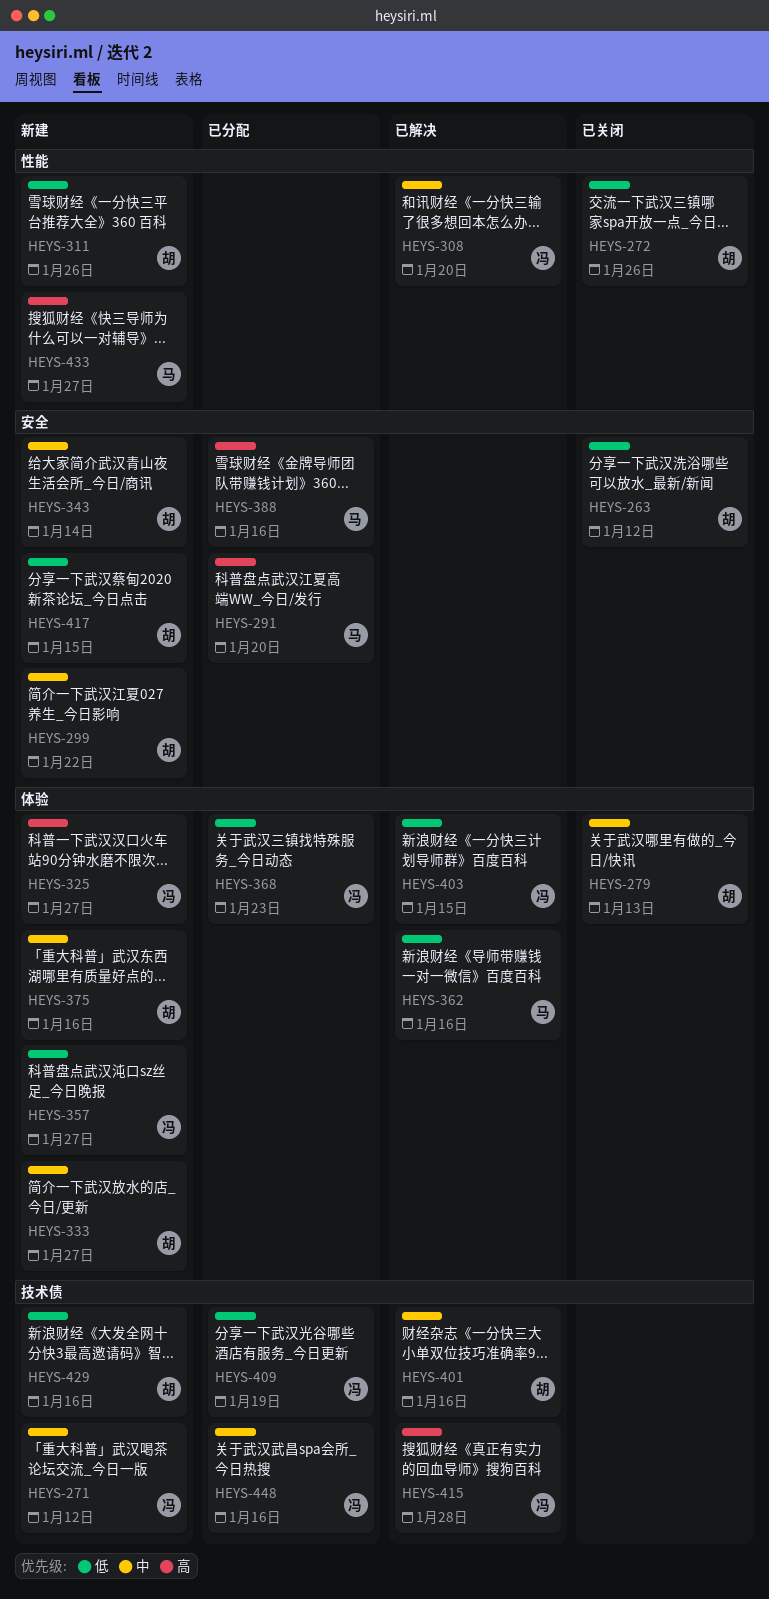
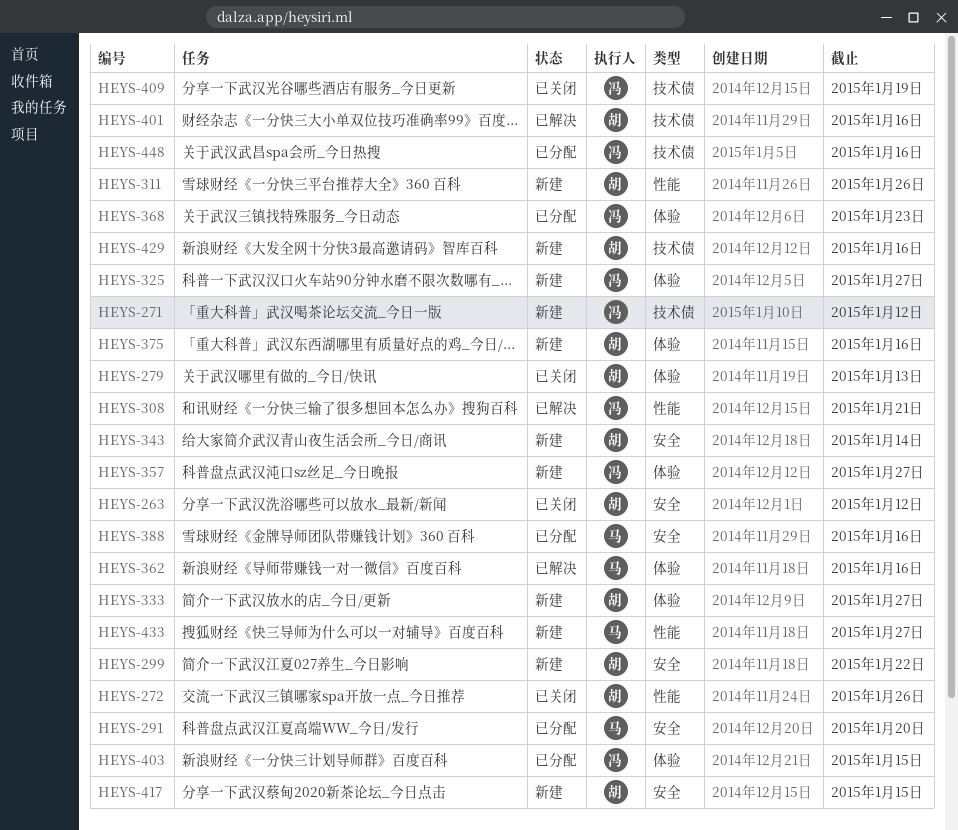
HEYS-308, due: Jan 20 -> Jan 21
HEYS-403, status: 已解决 -> 已分配
HEYS-409, status: 已分配 -> 已关闭
HEYS-415: present -> none

